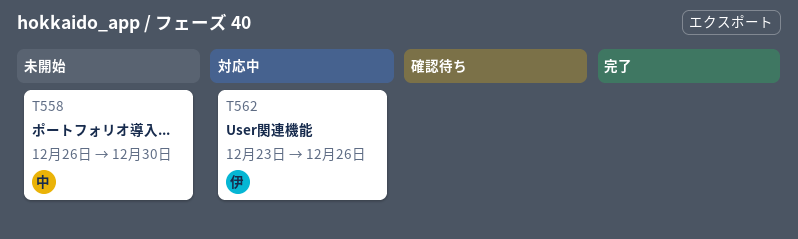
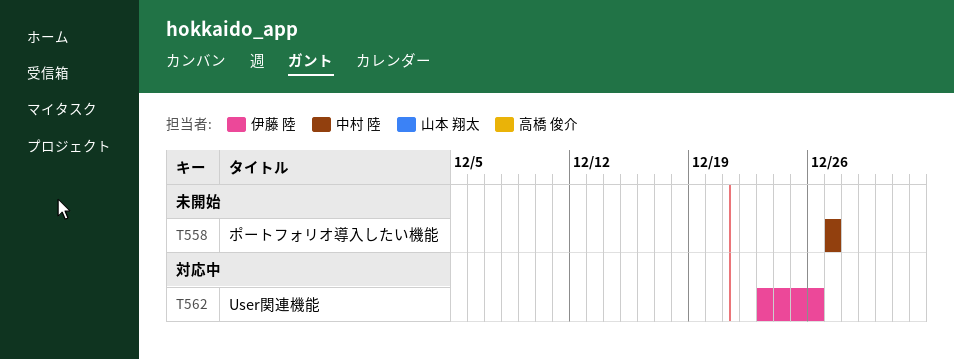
T558, start: Dec 26 -> Dec 27
T558, due: Dec 30 -> Dec 27

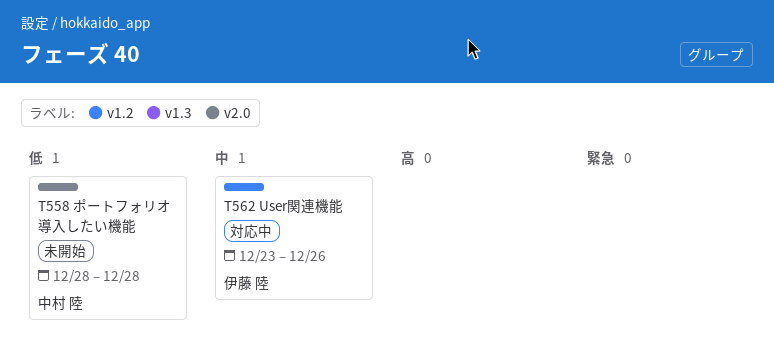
T558, start: Dec 27 -> Dec 28
T558, due: Dec 27 -> Dec 28

